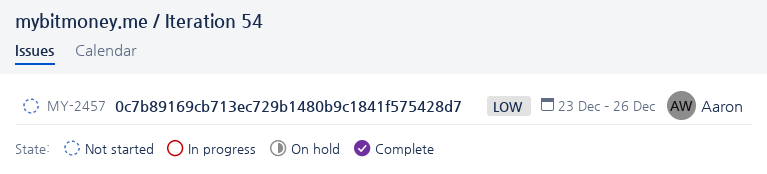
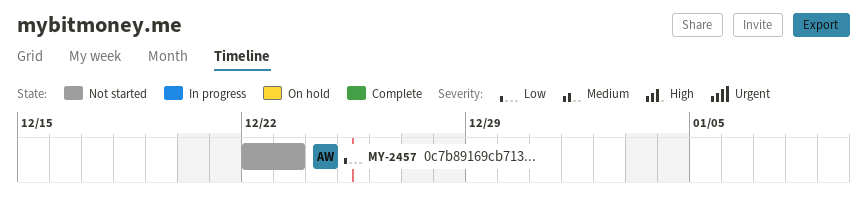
MY-2457, start: Dec 23 -> Dec 22
MY-2457, due: Dec 26 -> Dec 23

